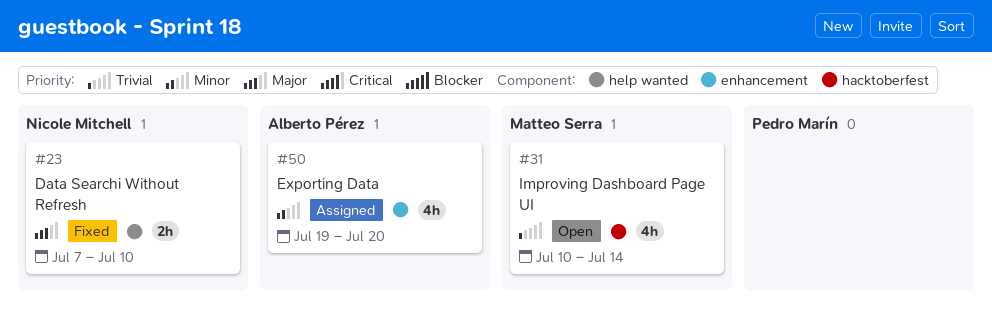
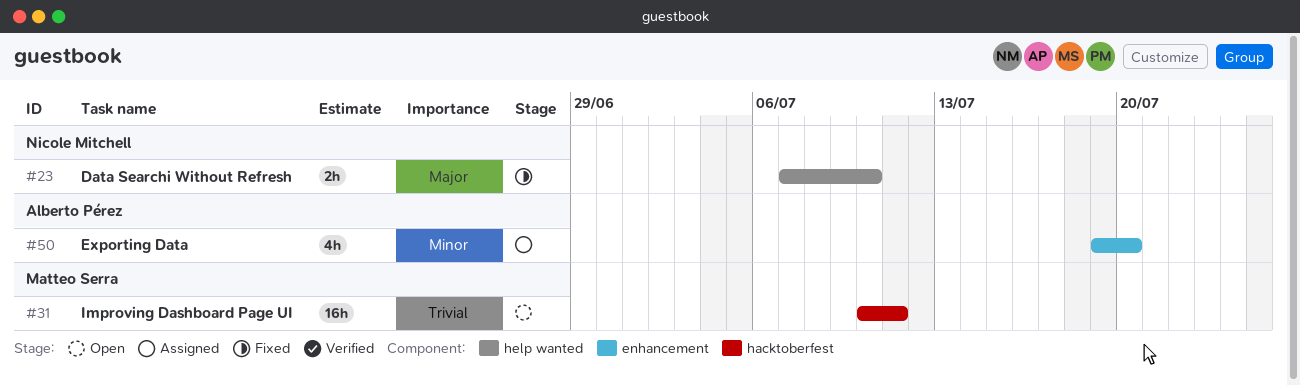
#31, estimate: 4h -> 16h
#31, due: Jul 14 -> Jul 11

